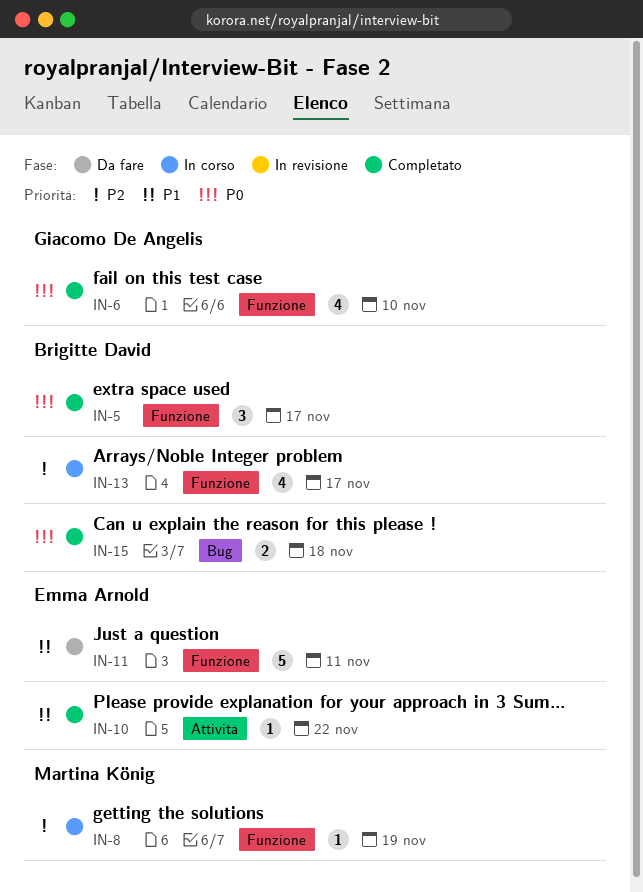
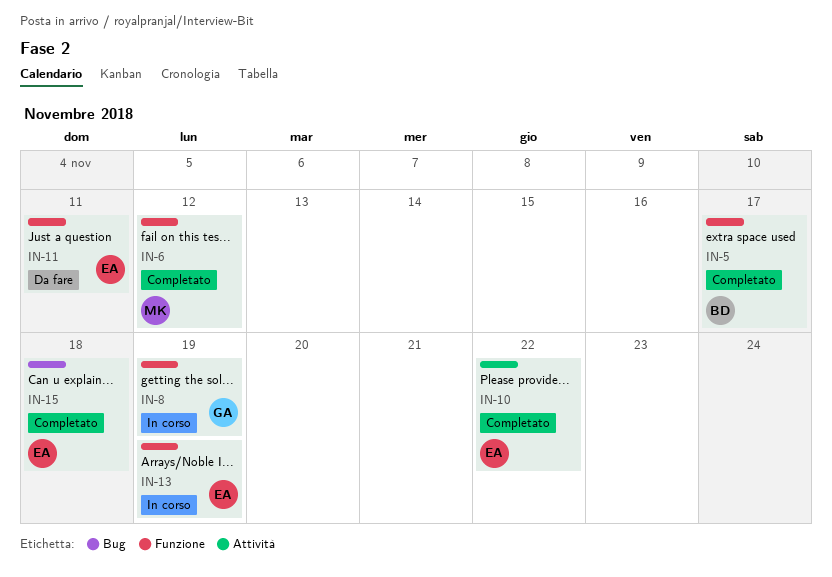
IN-6, owner: Giacomo De Angelis -> Martina König
IN-6, due: Nov 10 -> Nov 12
IN-8, owner: Martina König -> Giacomo De Angelis
IN-13, owner: Brigitte David -> Emma Arnold
IN-13, due: Nov 17 -> Nov 19
IN-15, owner: Brigitte David -> Emma Arnold

